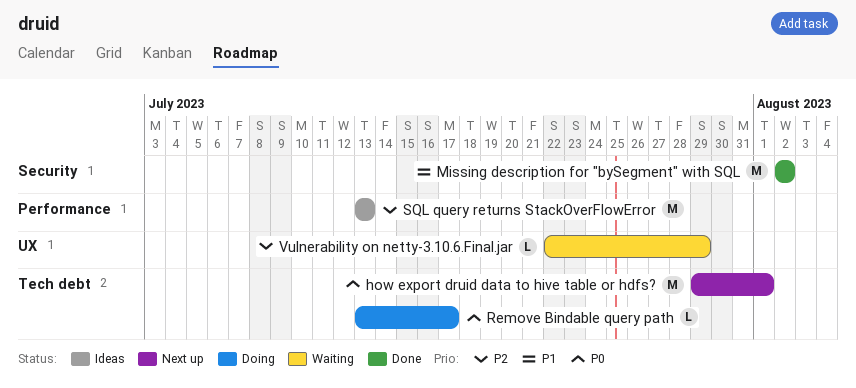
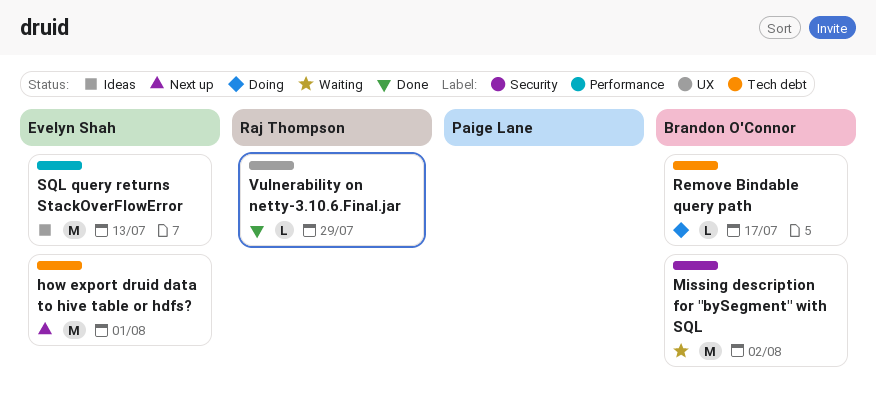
Missing description for "bySegment" with SQL, status: Done -> Waiting
Vulnerability on netty-3.10.6.Final.jar, status: Waiting -> Done

